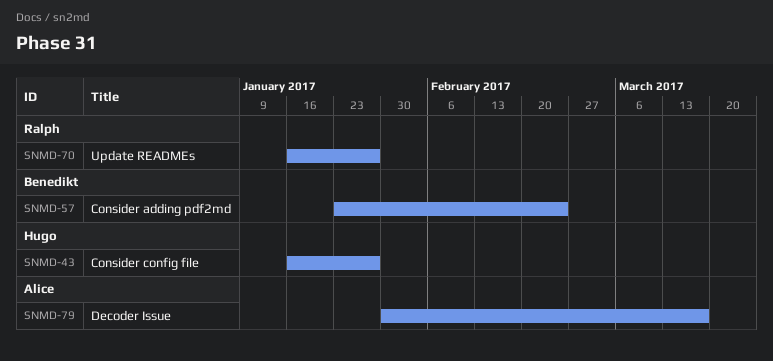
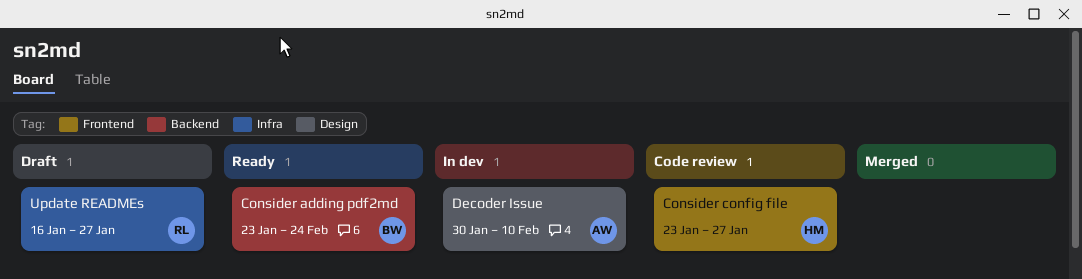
Consider config file, start: Jan 16 -> Jan 23
Decoder Issue, due: Mar 17 -> Feb 10

